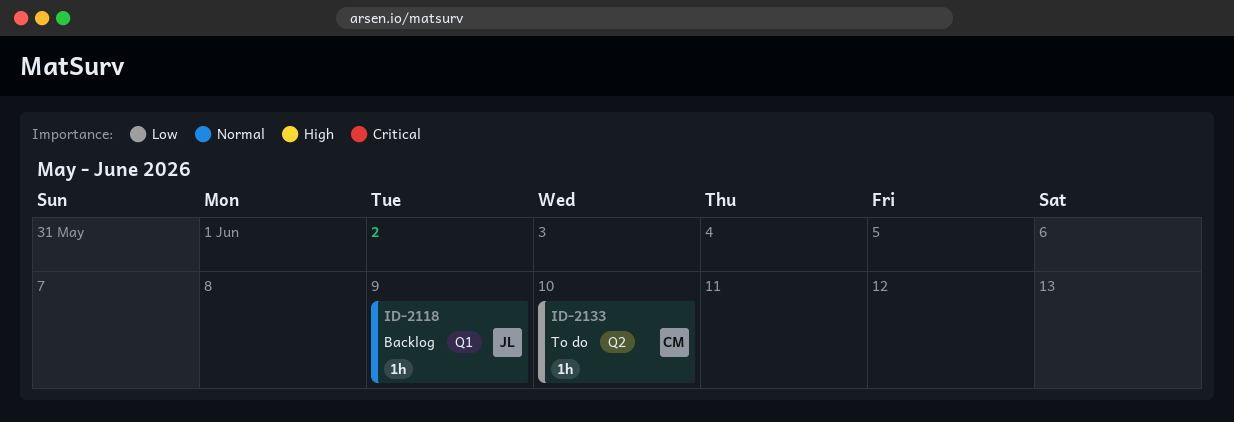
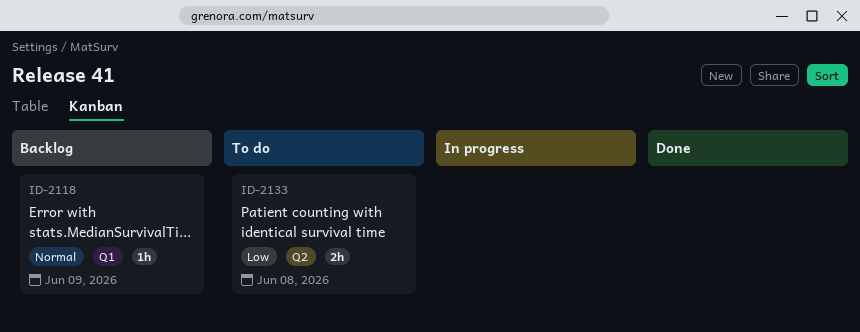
ID-2133, estimate: 1h -> 2h
ID-2133, due: Jun 10 -> Jun 8

